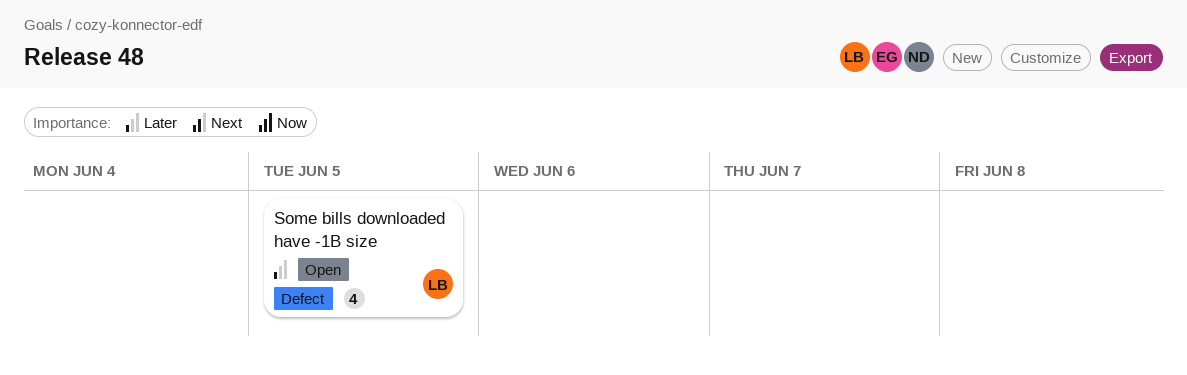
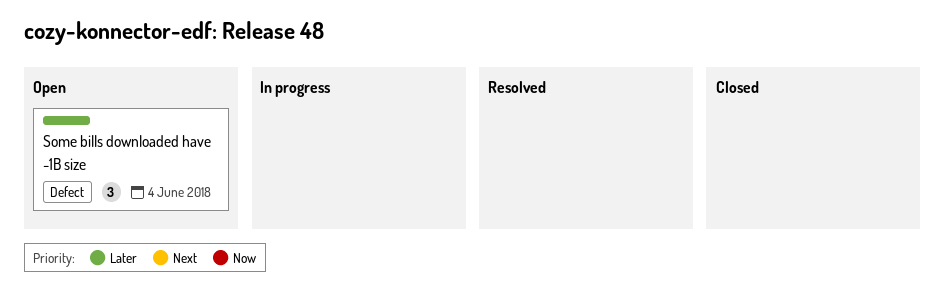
Some bills downloaded have -1B size, estimate: 4 -> 3
Some bills downloaded have -1B size, due: Jun 5 -> Jun 4

